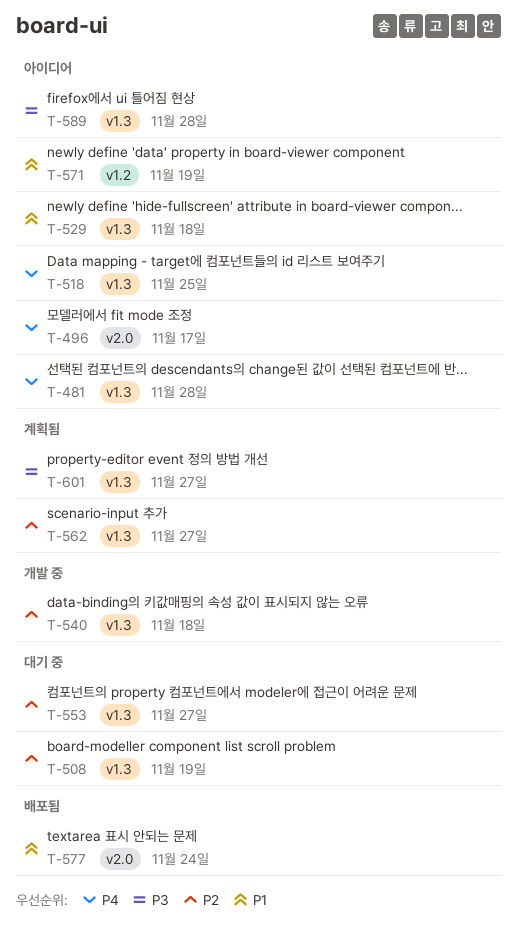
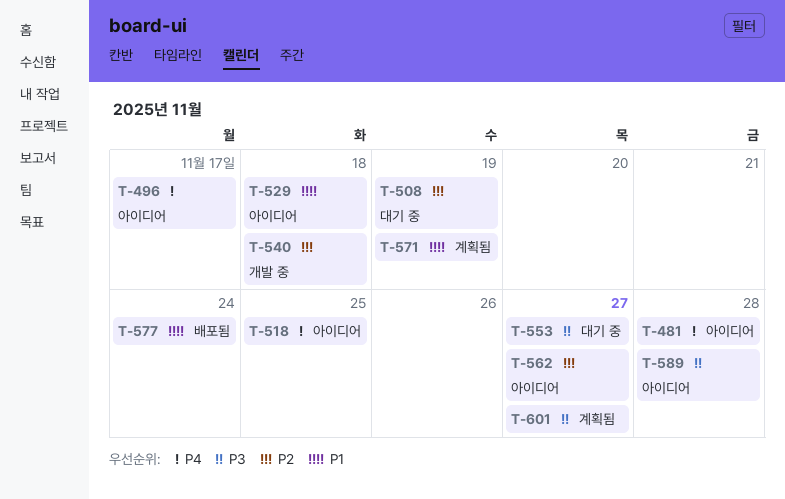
T-553, priority: P2 -> P3
T-562, status: 계획됨 -> 아이디어
T-571, status: 아이디어 -> 계획됨

